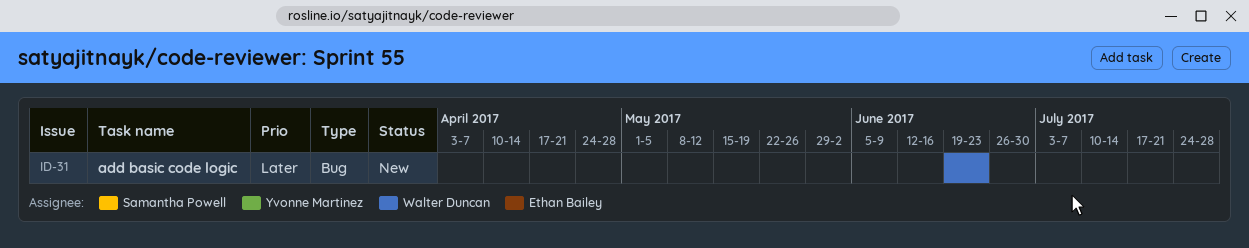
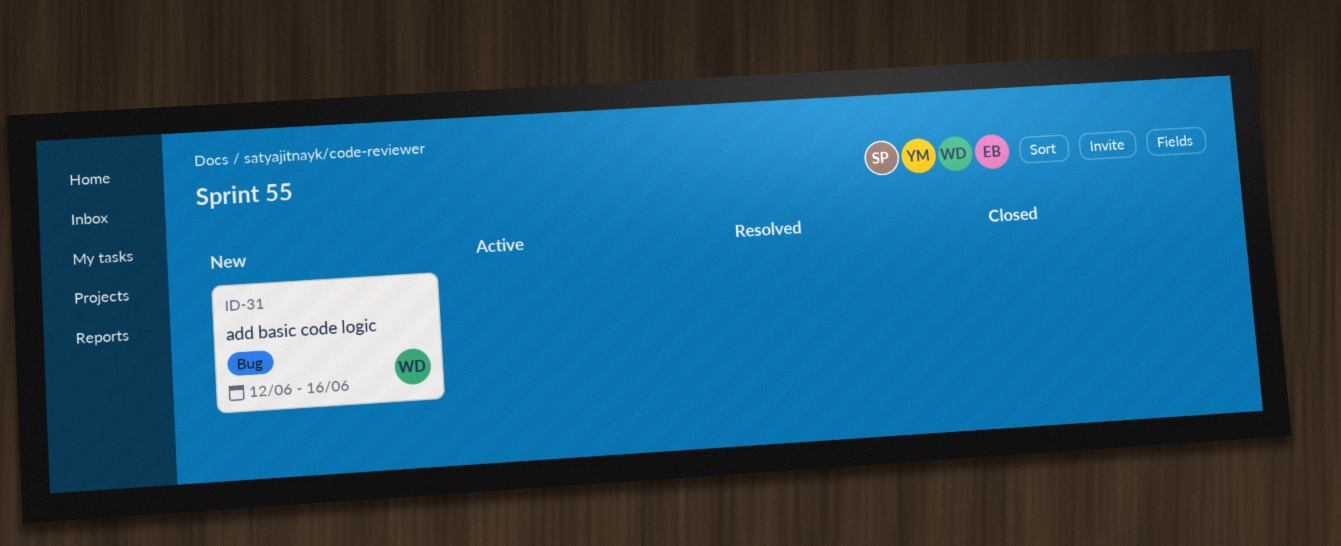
ID-31, start: Jun 19 -> Jun 12
ID-31, due: Jun 23 -> Jun 16

